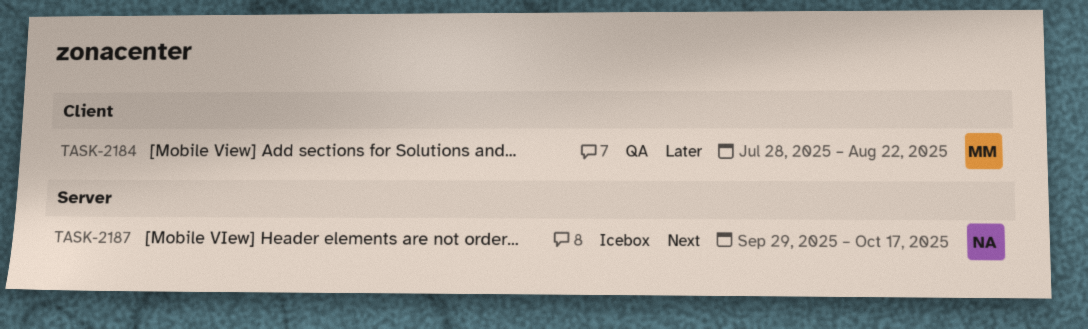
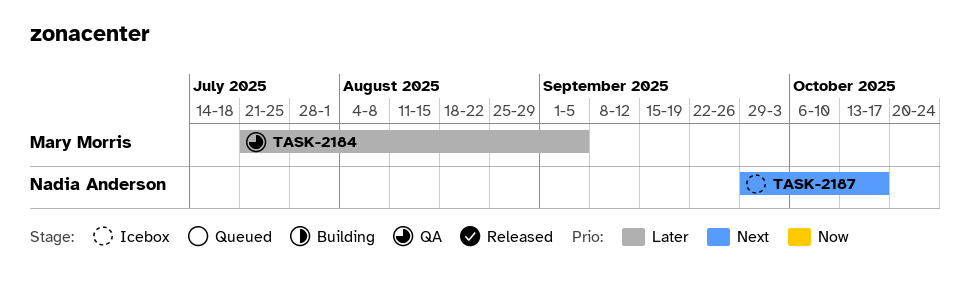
TASK-2184, start: Jul 28 -> Jul 21
TASK-2184, due: Aug 22 -> Sep 5

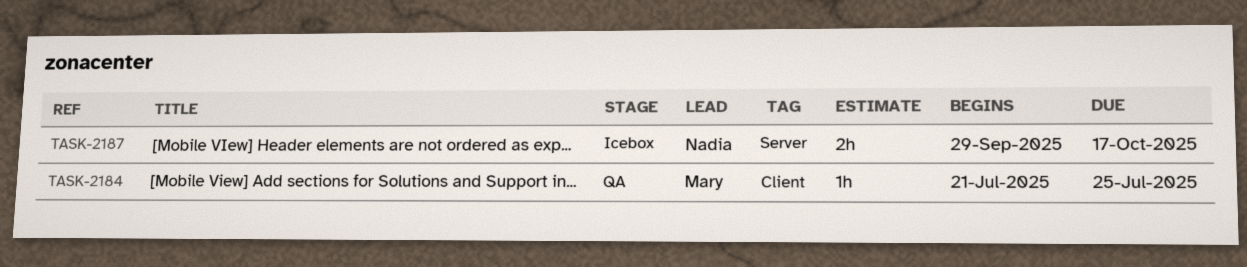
TASK-2184, due: Sep 5 -> Jul 25

